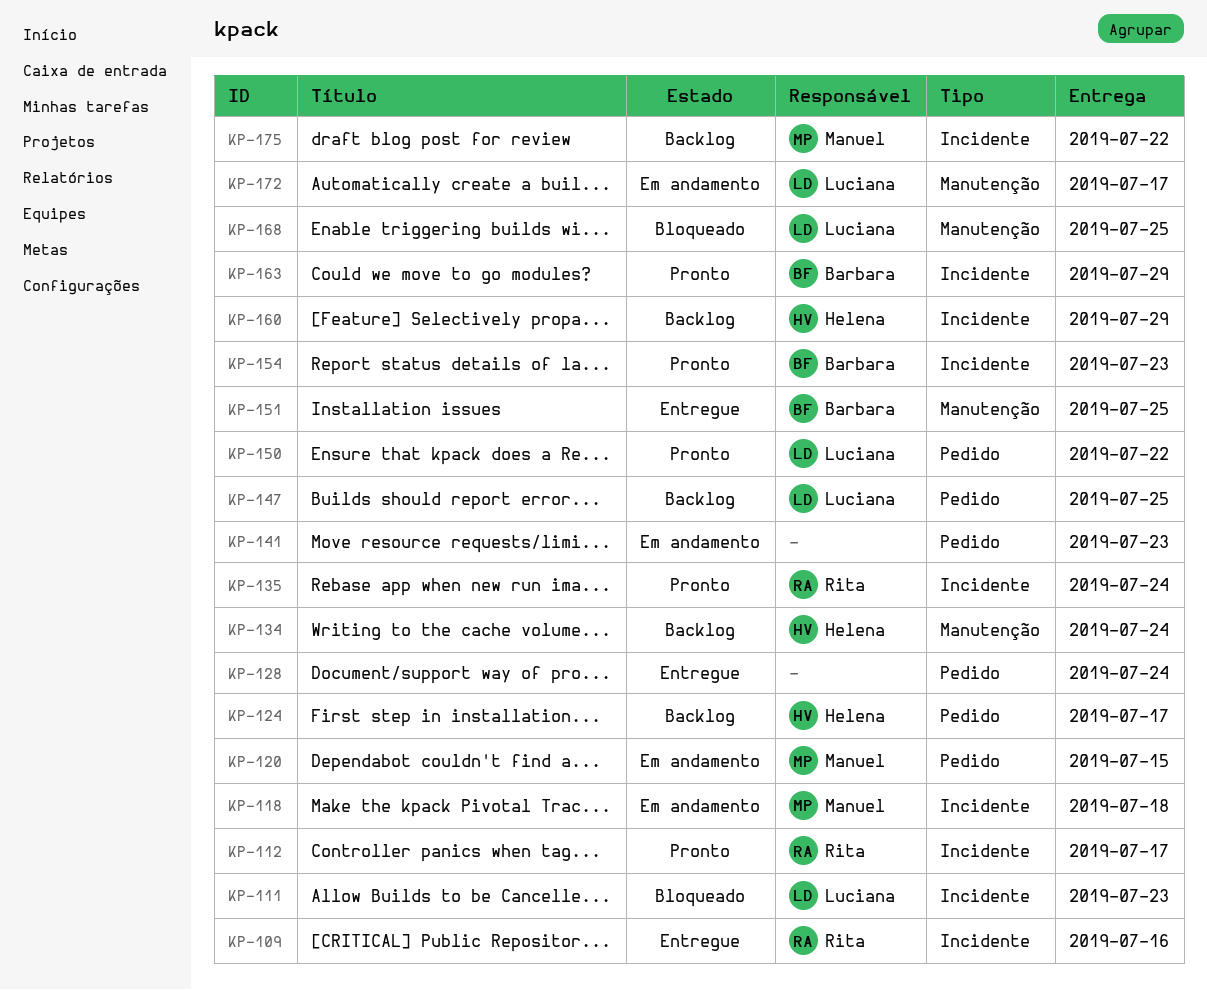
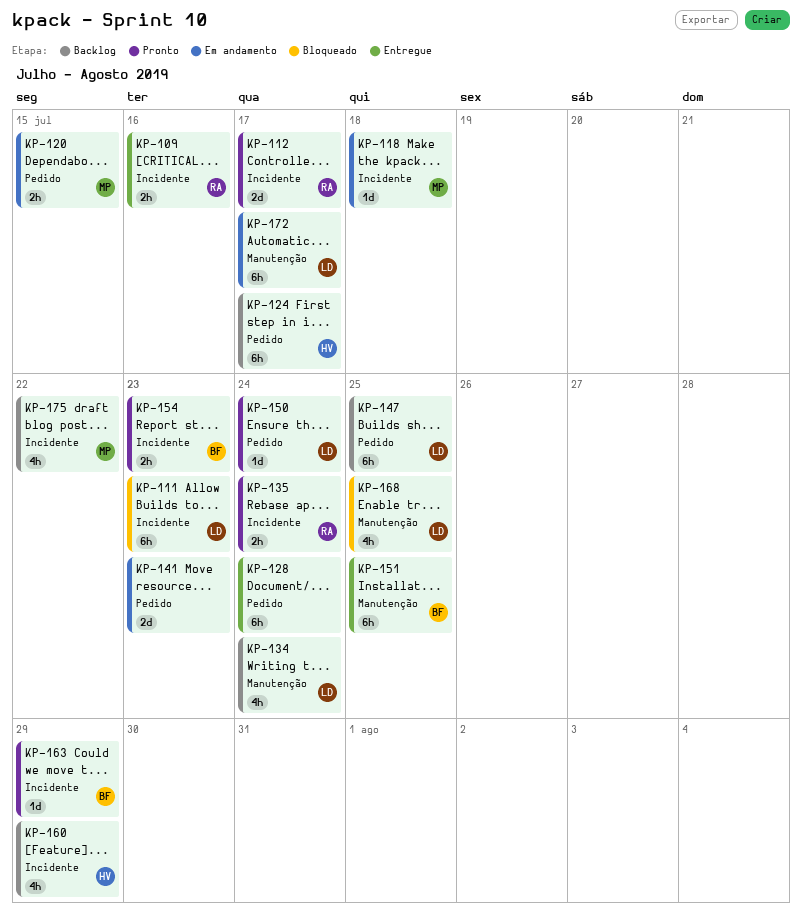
KP-134, owner: Helena -> Luciana
KP-150, due: Jul 22 -> Jul 24

